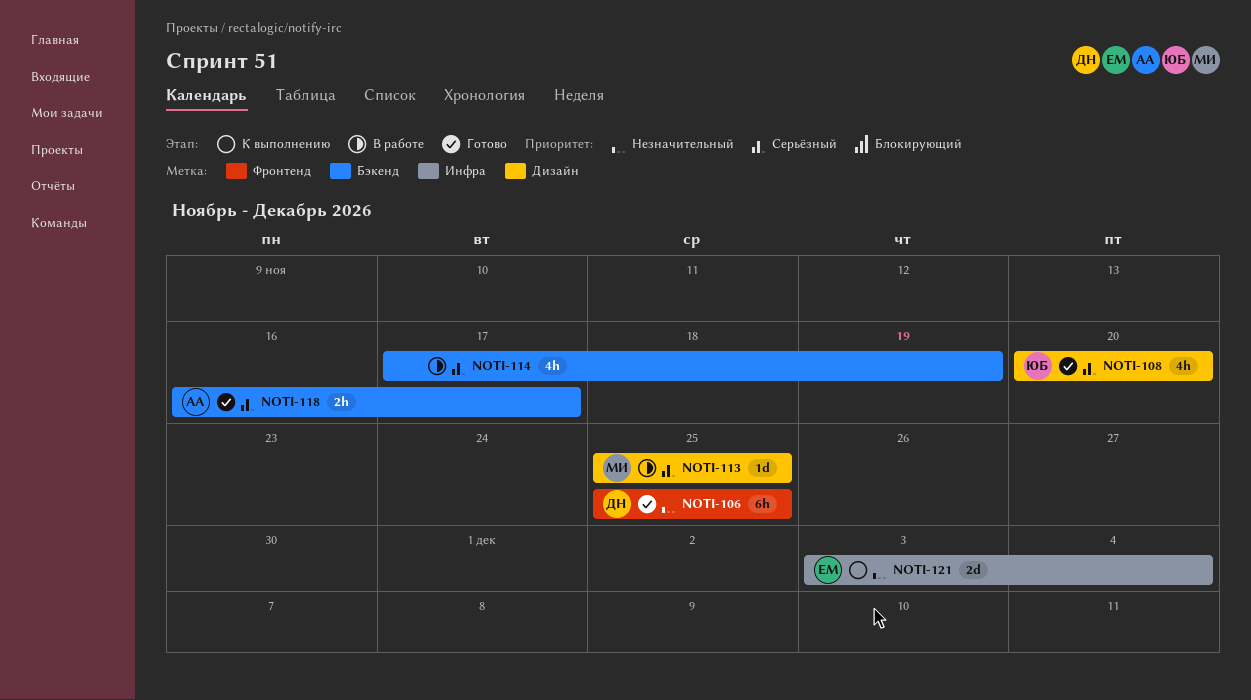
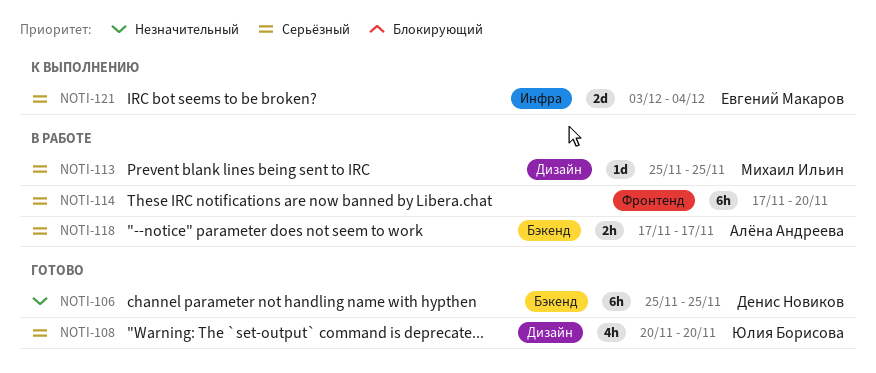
NOTI-106, label: Фронтенд -> Бэкенд
NOTI-114, label: Бэкенд -> Фронтенд
NOTI-114, estimate: 4h -> 6h
NOTI-114, due: Nov 19 -> Nov 20
NOTI-118, status: Готово -> В работе
NOTI-118, start: Nov 16 -> Nov 17
NOTI-121, priority: Незначительный -> Серьёзный

